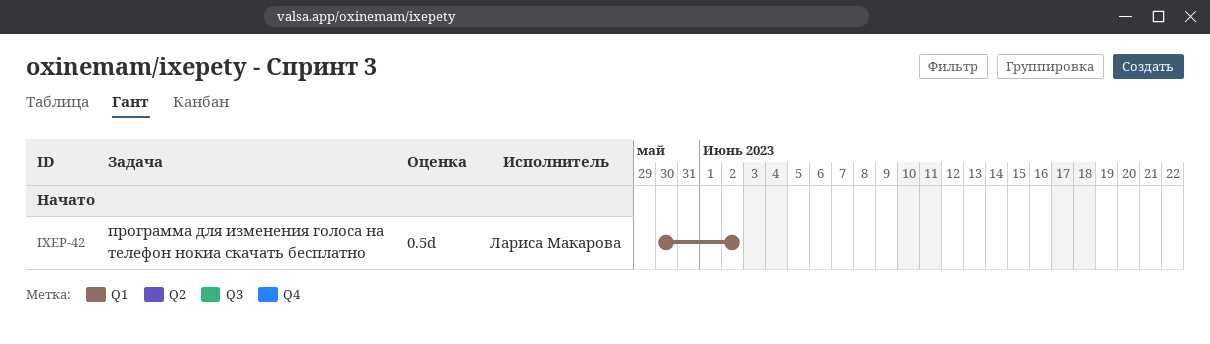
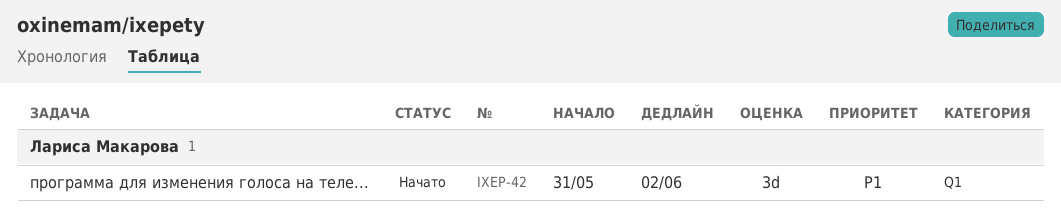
IXEP-42, estimate: 0.5d -> 3d
IXEP-42, start: May 30 -> May 31

